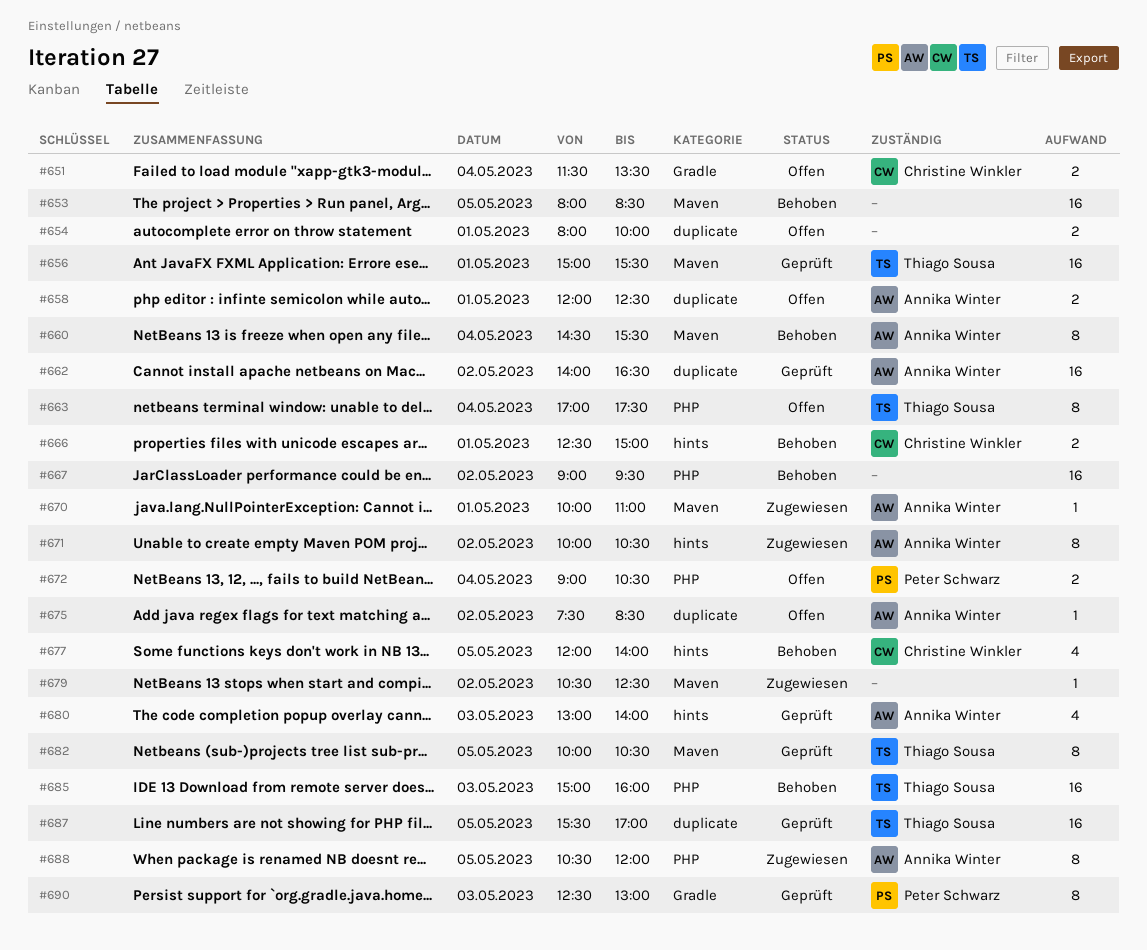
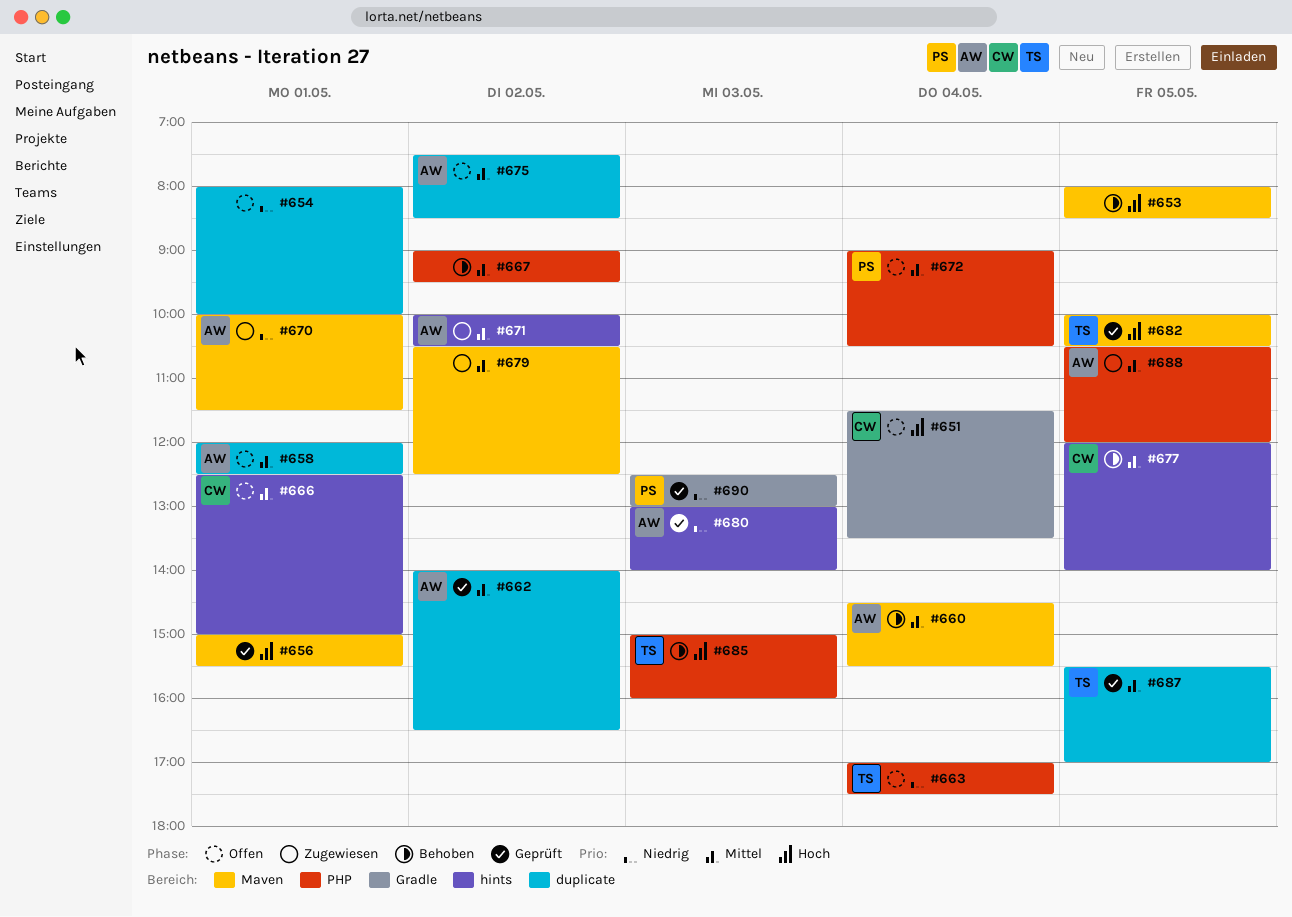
#656, owner: Thiago Sousa -> none
#666, status: Behoben -> Offen
#670, ends: 11:00 -> 11:30

